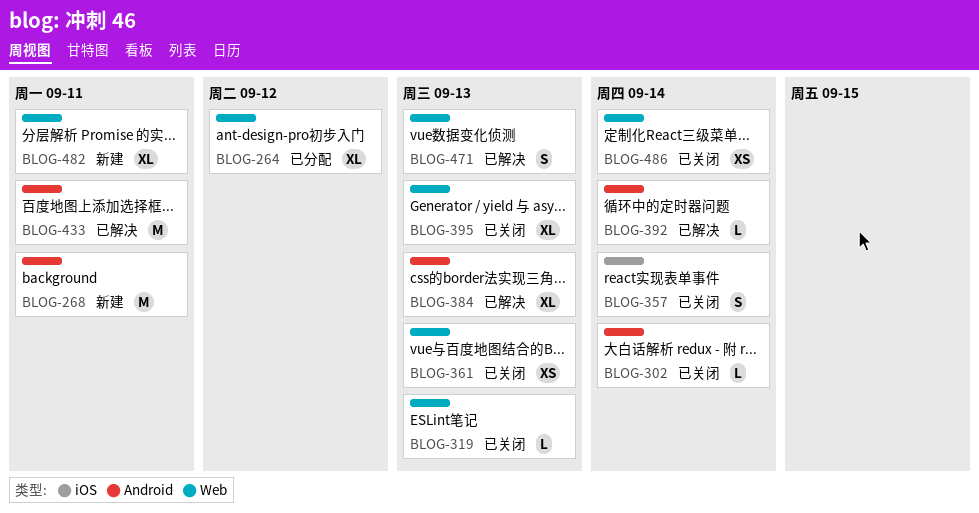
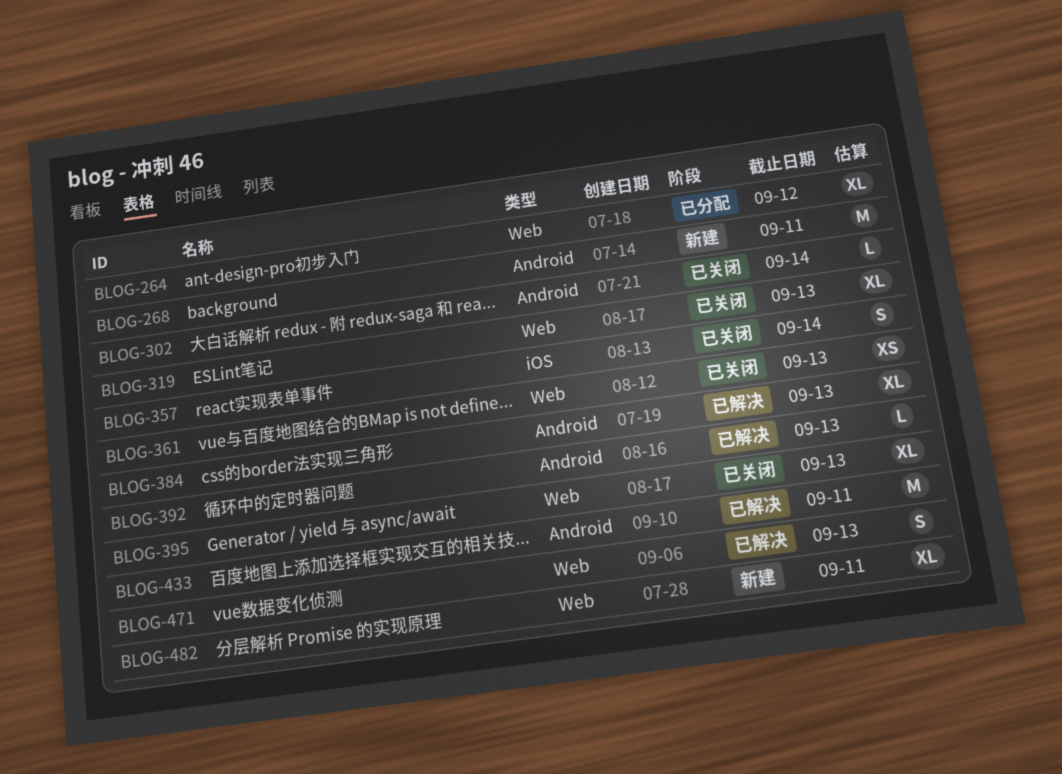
BLOG-319, estimate: L -> XL
BLOG-392, due: Sep 14 -> Sep 13
BLOG-486: present -> none

